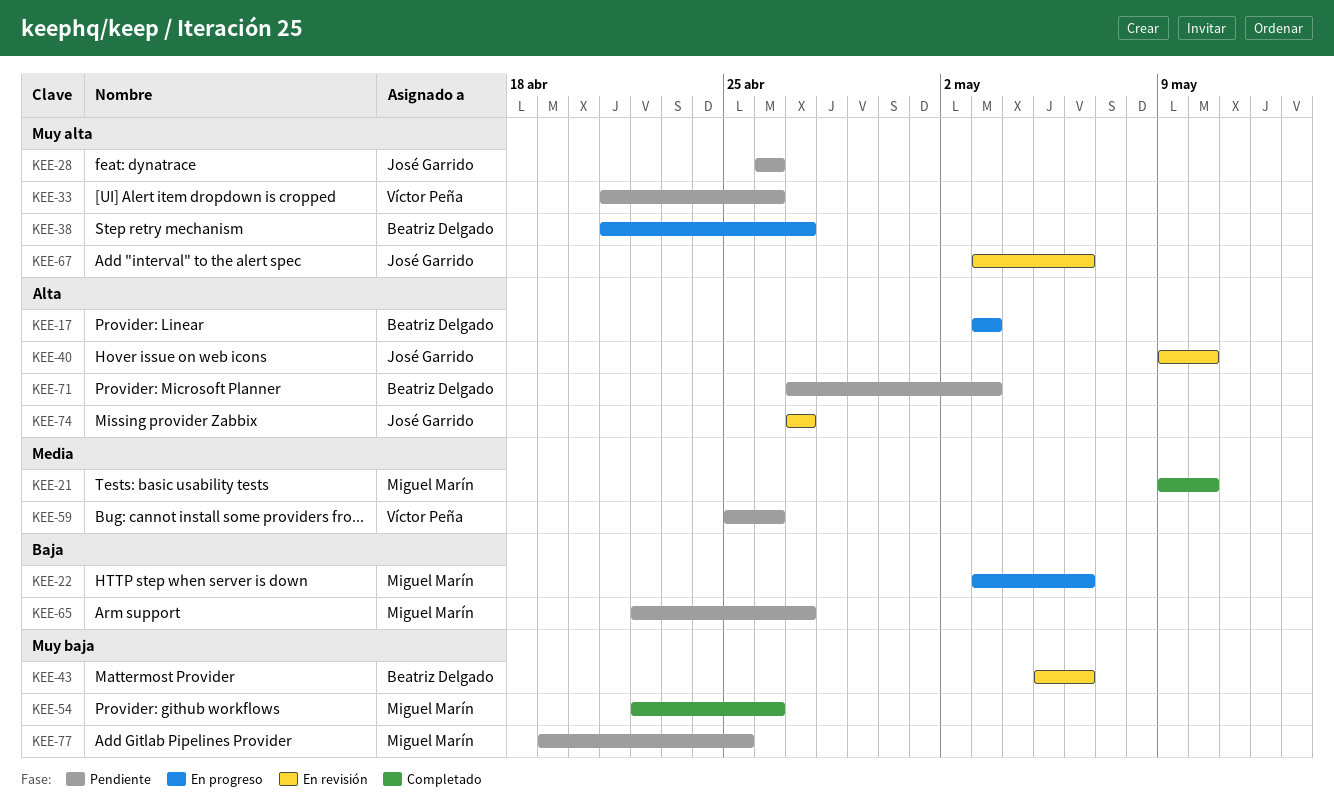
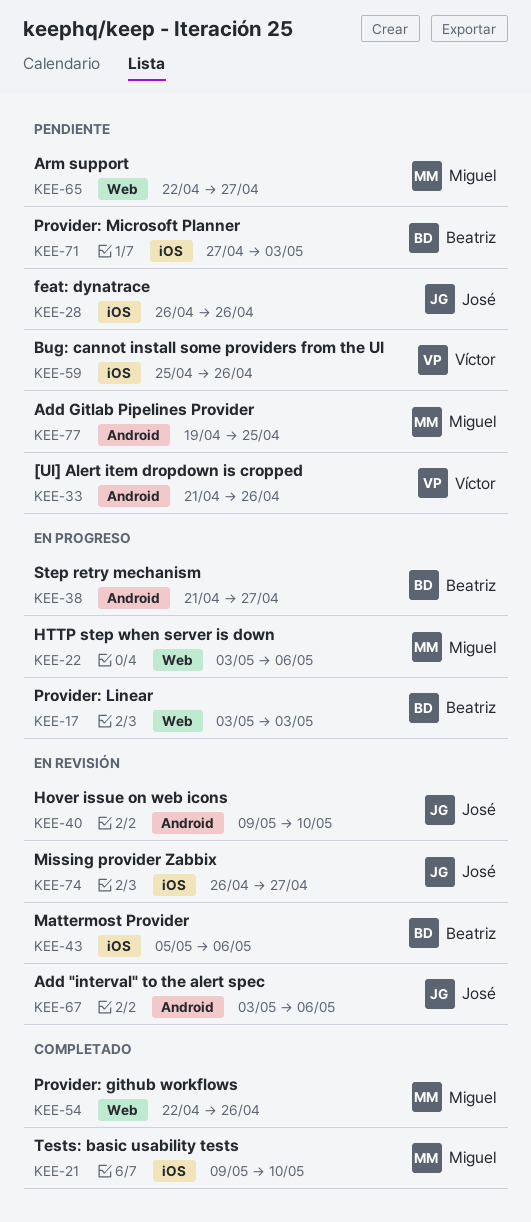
KEE-74, start: Apr 27 -> Apr 26

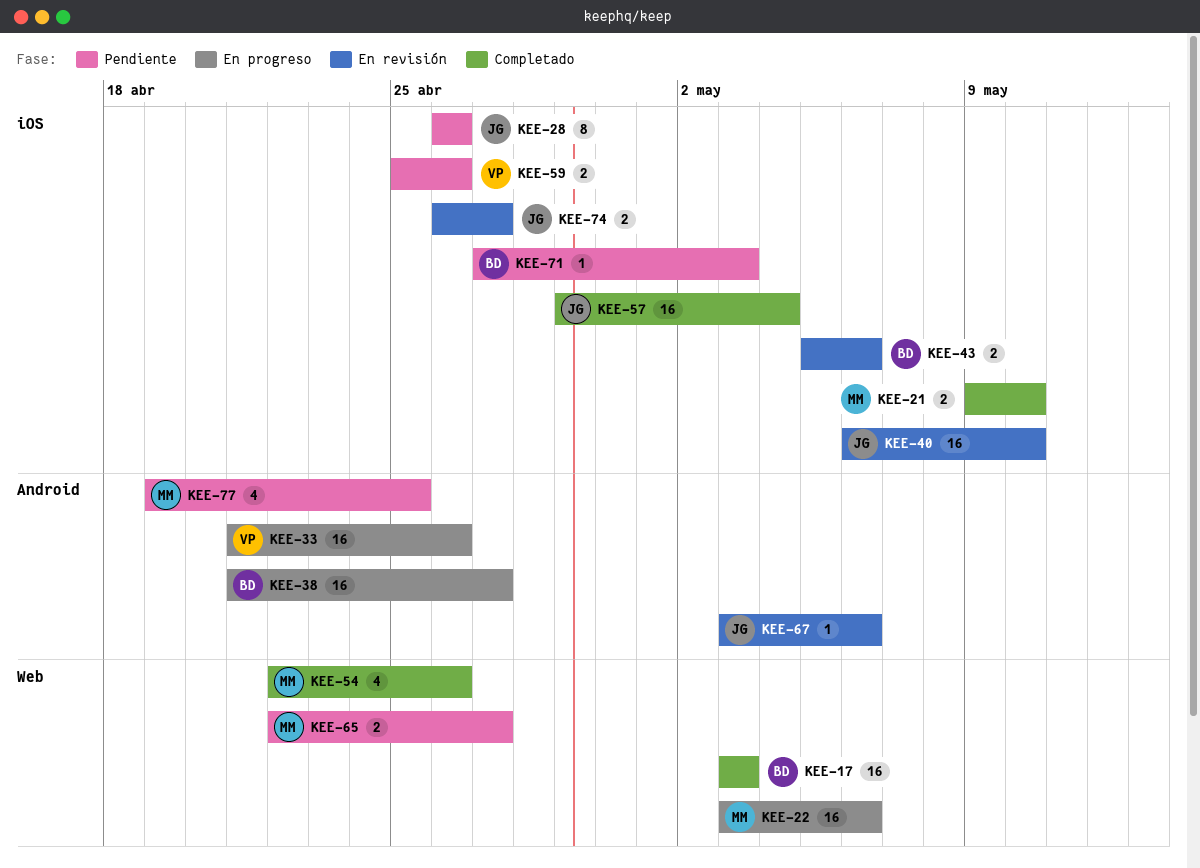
KEE-17, status: En progreso -> Completado
KEE-33, status: Pendiente -> En progreso
KEE-40, label: Android -> iOS
KEE-40, start: May 9 -> May 6
KEE-57: none -> present

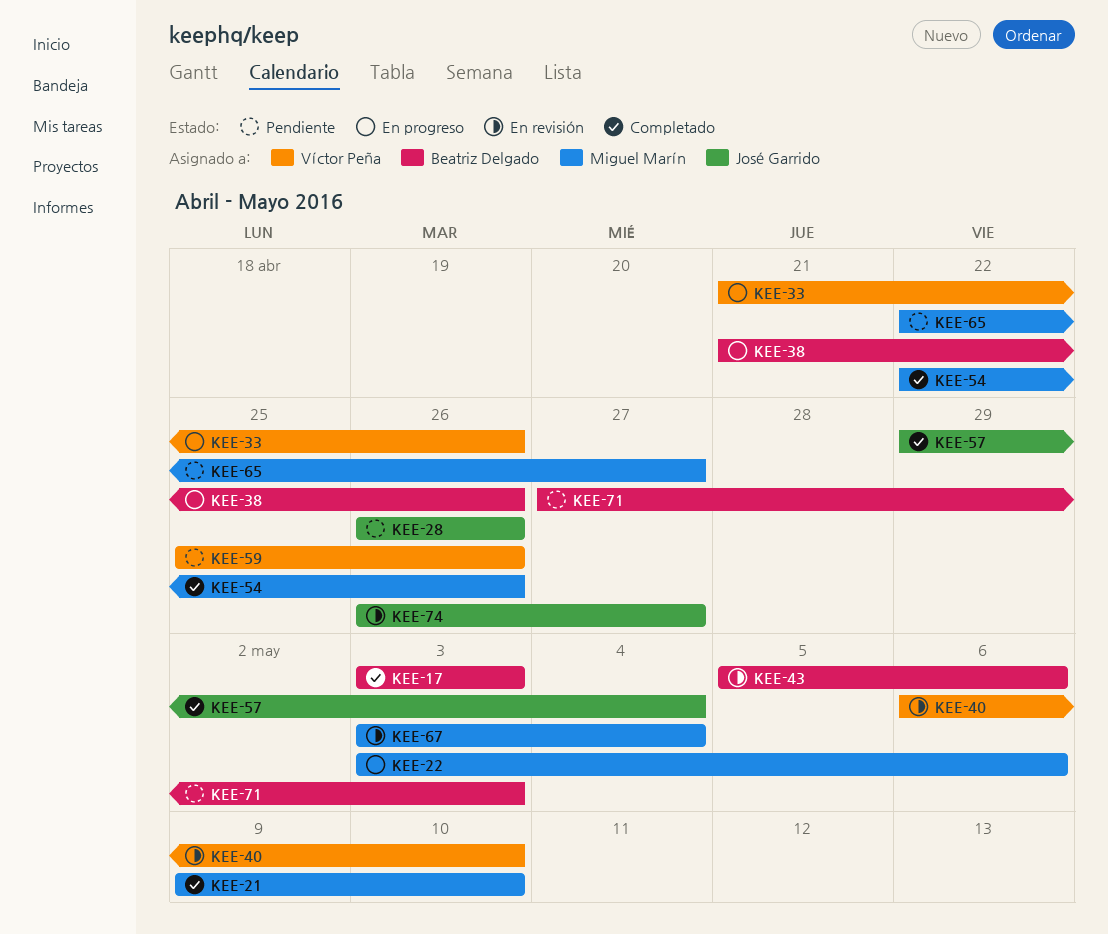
KEE-38, due: Apr 27 -> Apr 26
KEE-40, owner: José Garrido -> Víctor Peña
KEE-67, owner: José Garrido -> Miguel Marín
KEE-67, due: May 6 -> May 4
KEE-77: present -> none

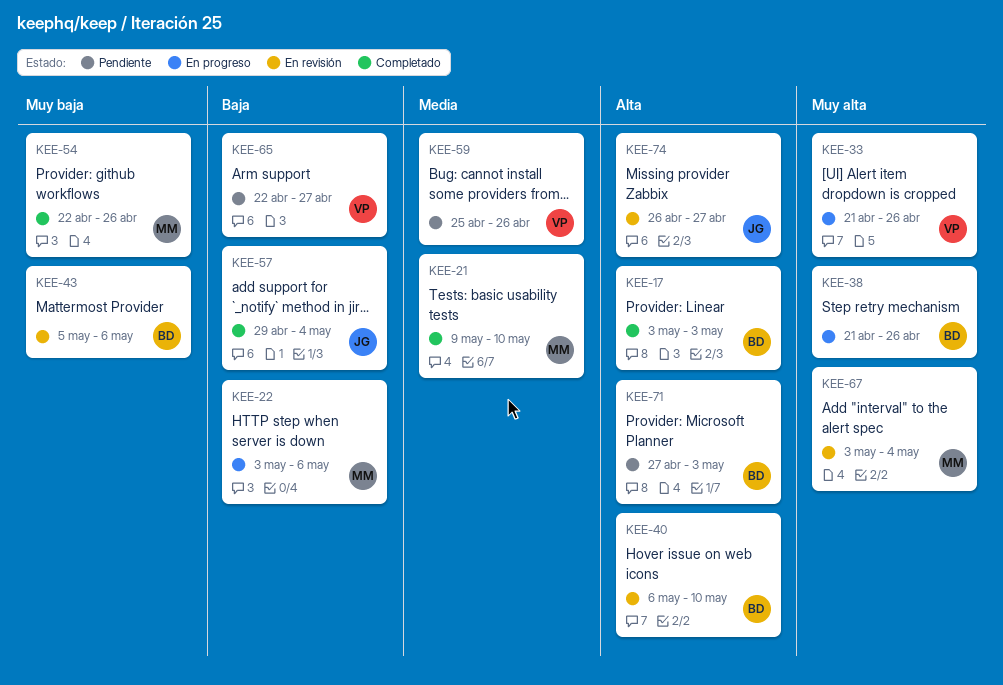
KEE-28: present -> none
KEE-40, owner: Víctor Peña -> Beatriz Delgado
KEE-65, owner: Miguel Marín -> Víctor Peña

